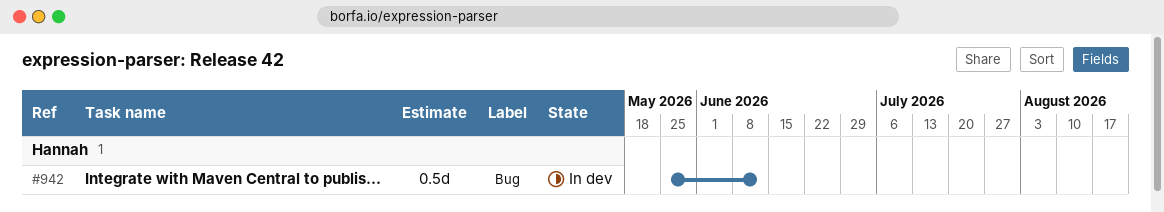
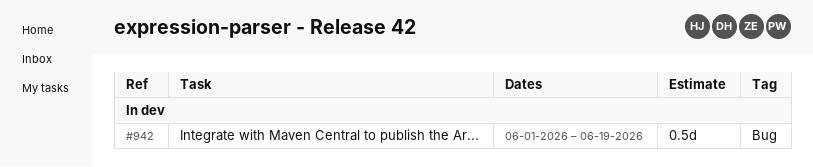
#942, start: May 25 -> Jun 1
#942, due: Jun 12 -> Jun 19

